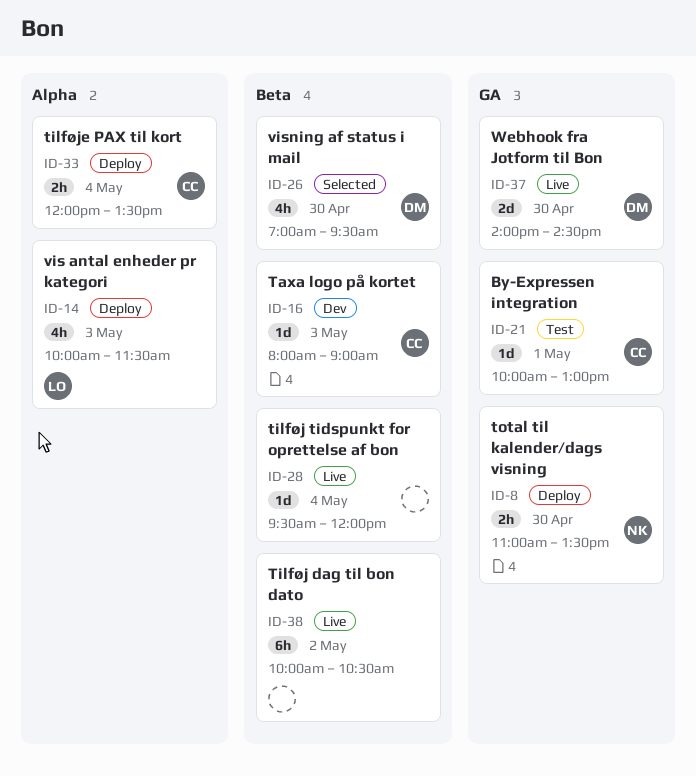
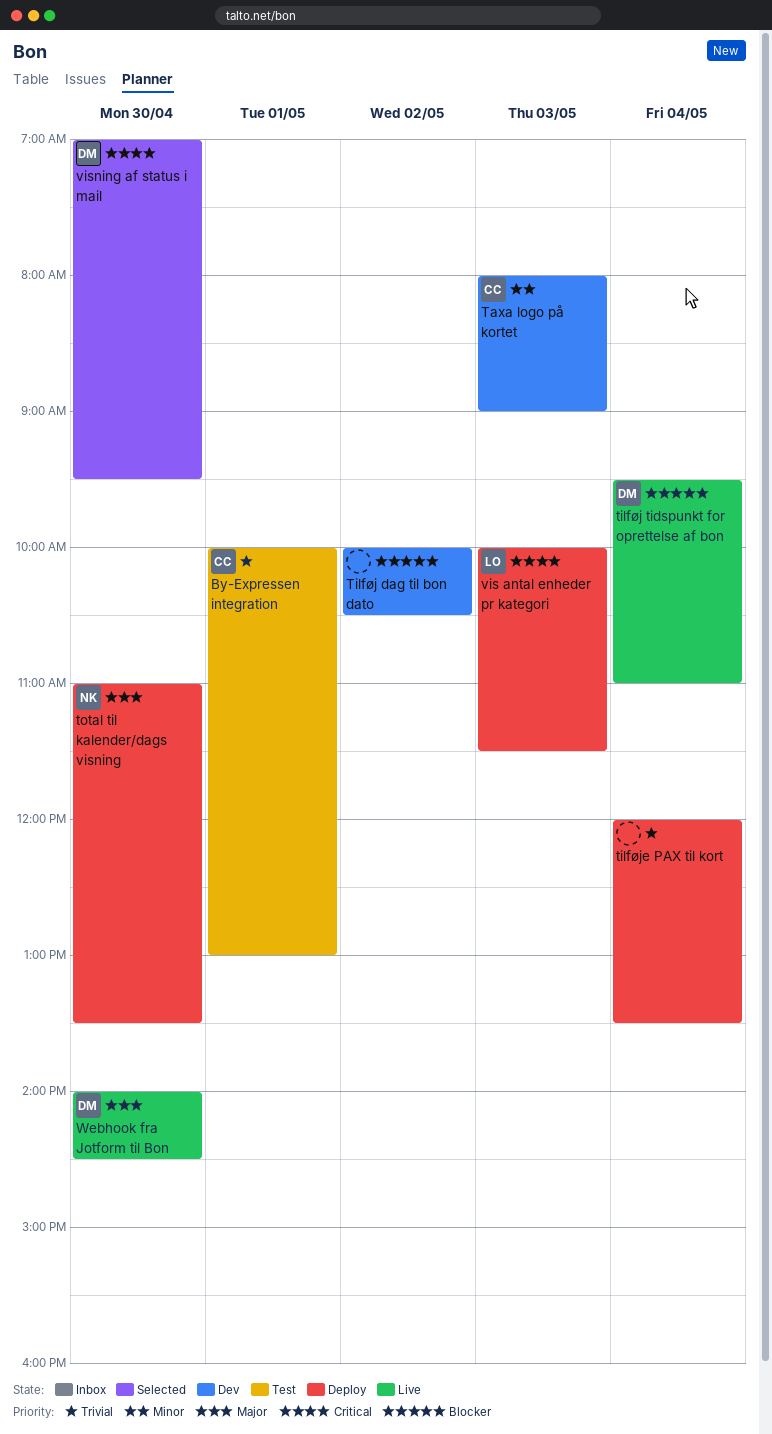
Tilføj dag til bon dato, status: Live -> Dev
tilføj tidspunkt for oprettelse af bon, owner: none -> DM
tilføj tidspunkt for oprettelse af bon, ends: 12:00 -> 11:00
tilføje PAX til kort, owner: CC -> none

